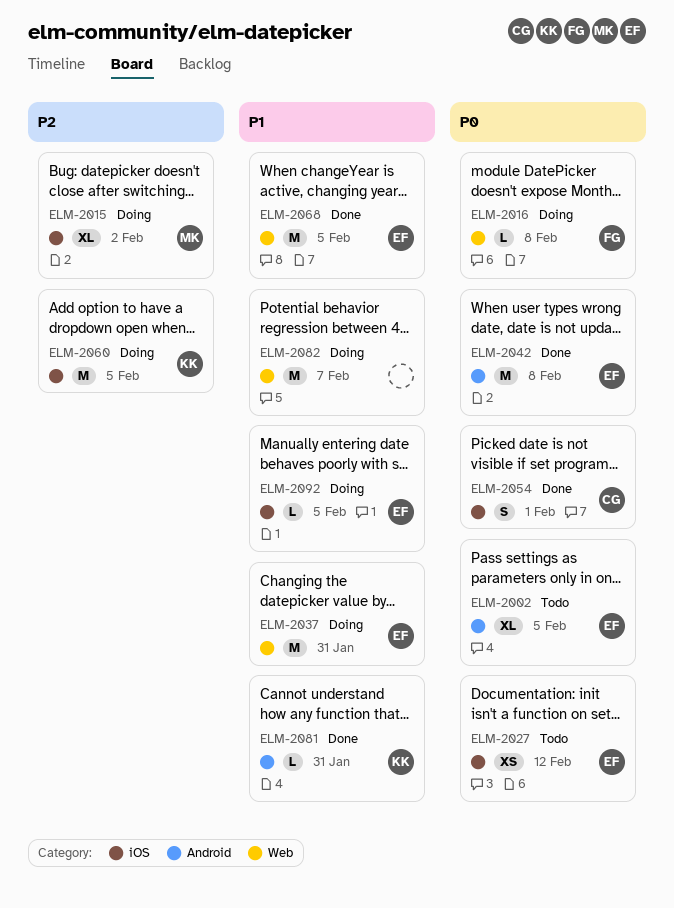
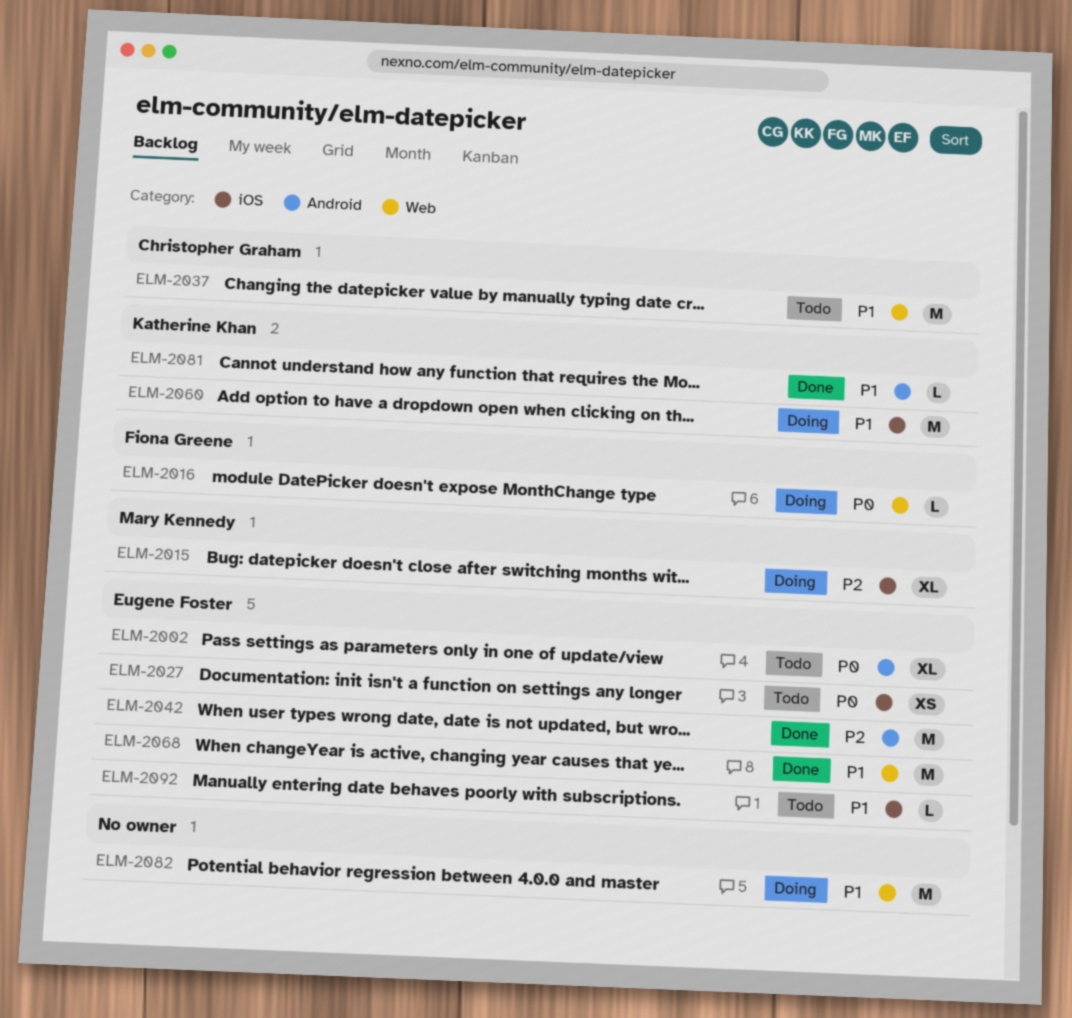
ELM-2037, status: Doing -> Todo
ELM-2037, owner: Eugene Foster -> Christopher Graham
ELM-2042, priority: P0 -> P2
ELM-2054: present -> none
ELM-2060, priority: P2 -> P1
ELM-2092, status: Doing -> Todo

